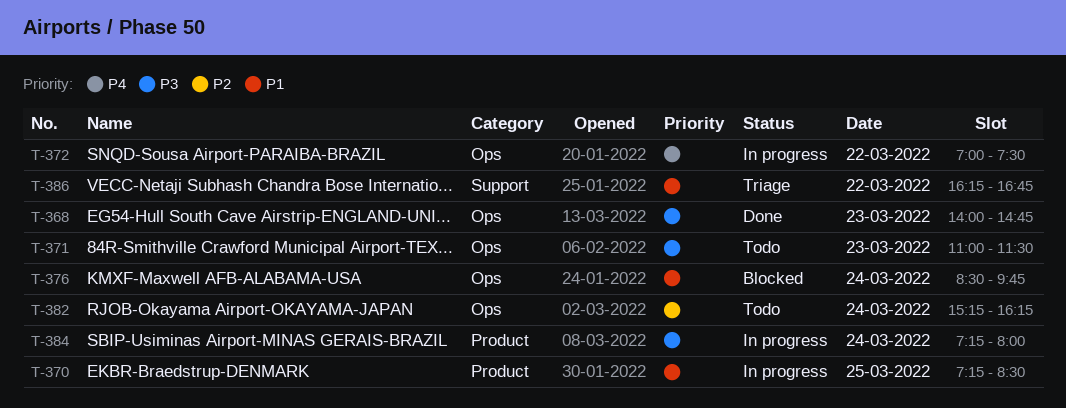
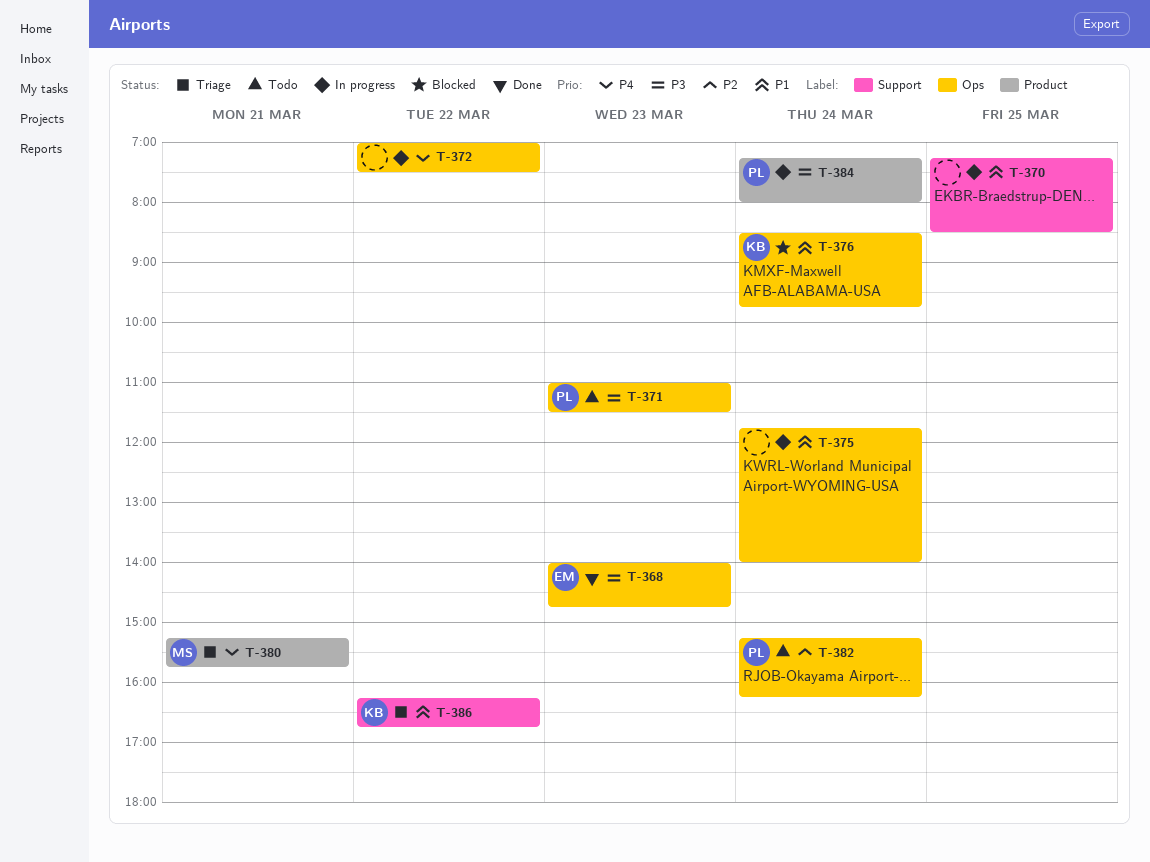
T-370, label: Product -> Support
T-375: none -> present
T-380: none -> present

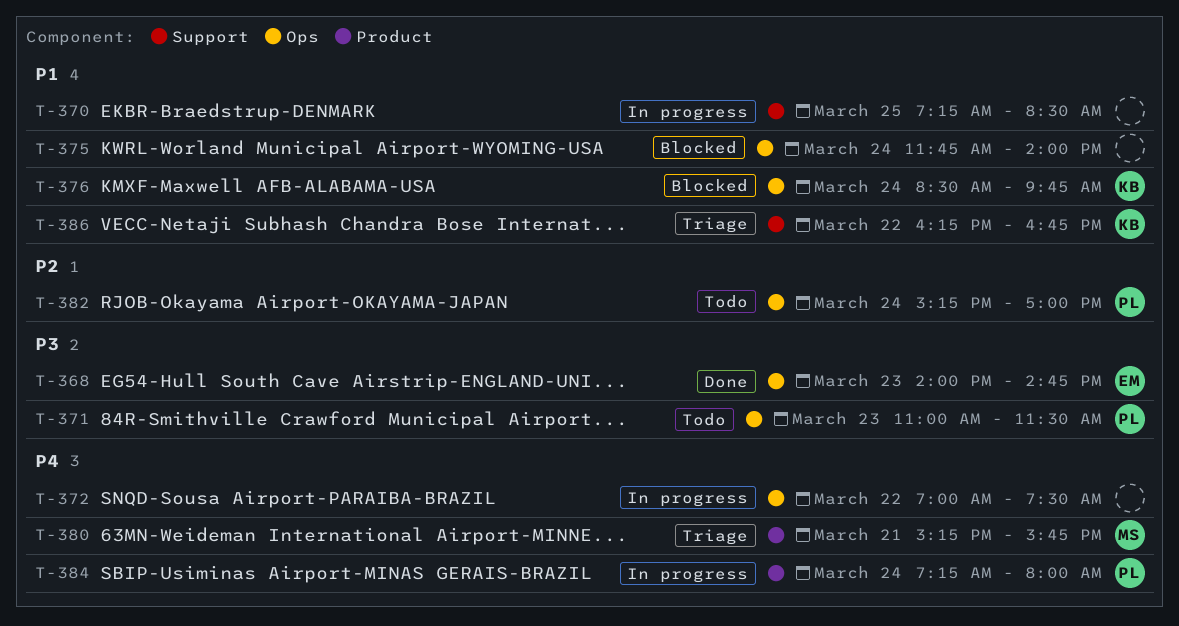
T-375, status: In progress -> Blocked
T-382, ends: 16:15 -> 17:00
T-384, priority: P3 -> P4

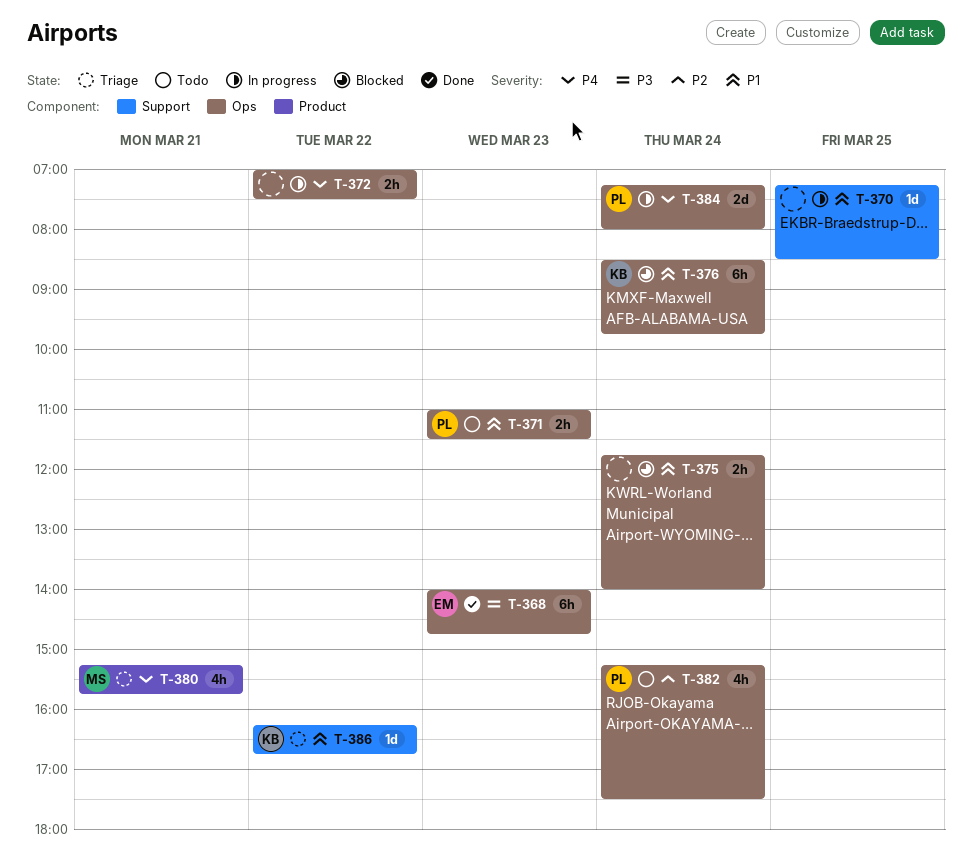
T-371, priority: P3 -> P1
T-382, ends: 17:00 -> 17:30
T-384, label: Product -> Ops

